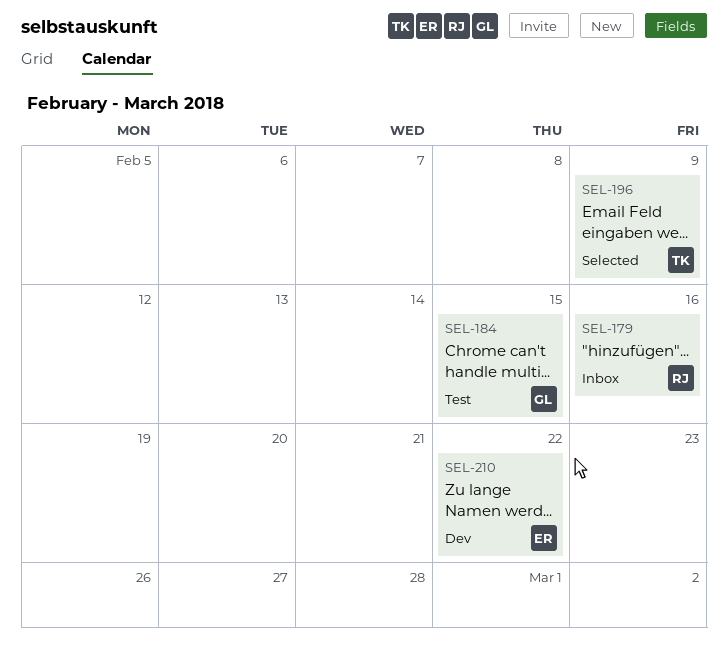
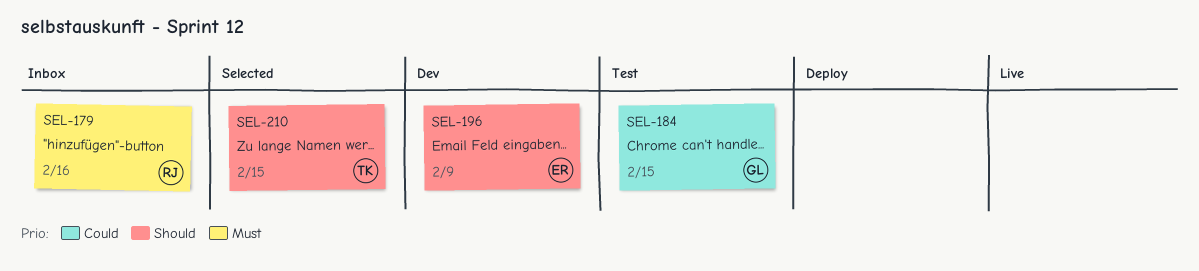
SEL-196, status: Selected -> Dev
SEL-196, owner: TK -> ER
SEL-210, status: Dev -> Selected
SEL-210, owner: ER -> TK
SEL-210, due: Feb 22 -> Feb 15

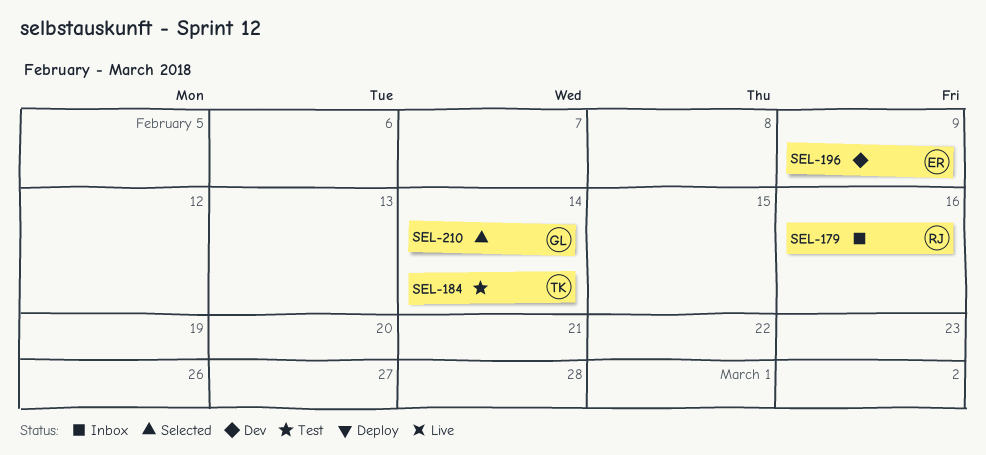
SEL-184, owner: GL -> TK
SEL-184, due: Feb 15 -> Feb 14
SEL-210, owner: TK -> GL
SEL-210, due: Feb 15 -> Feb 14

